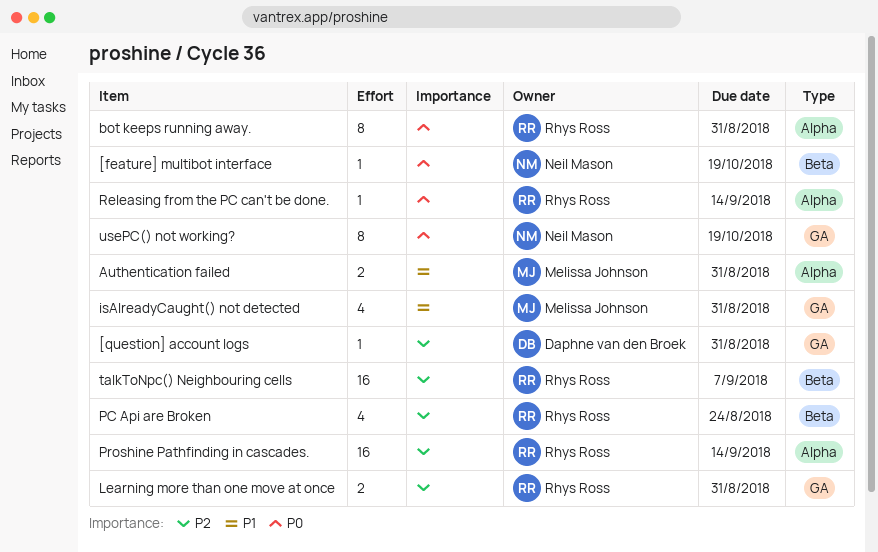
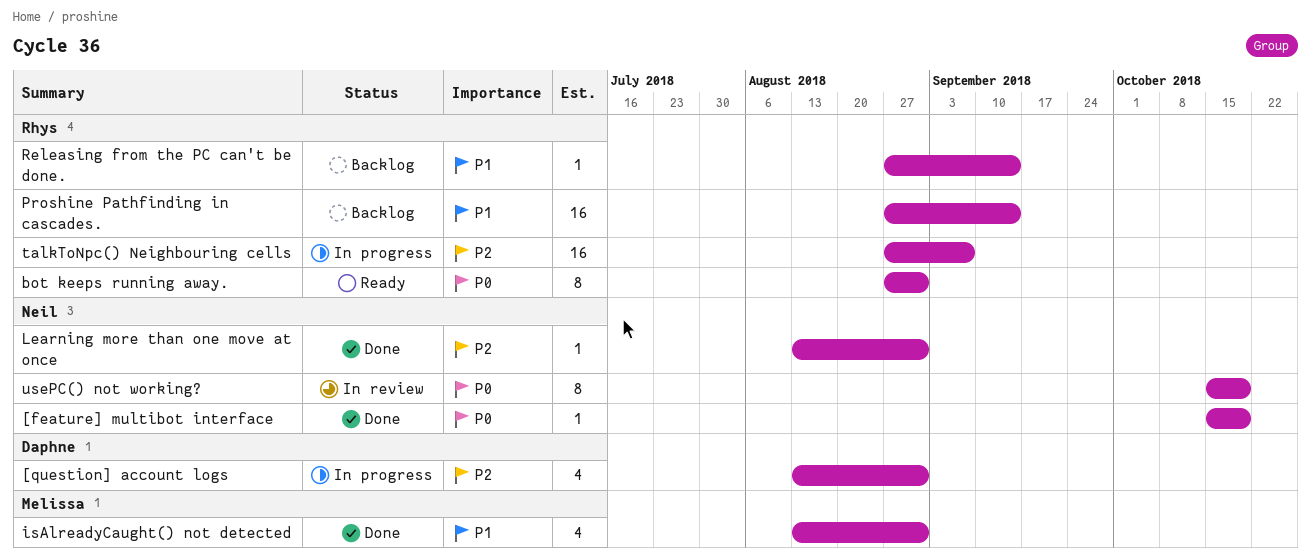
[question] account logs, estimate: 1 -> 4
Authentication failed: present -> none
Learning more than one move at once, owner: Rhys Ross -> Neil Mason
Learning more than one move at once, estimate: 2 -> 1
PC Api are Broken: present -> none
Proshine Pathfinding in cascades., priority: P2 -> P1
Releasing from the PC can't be done., priority: P0 -> P1

